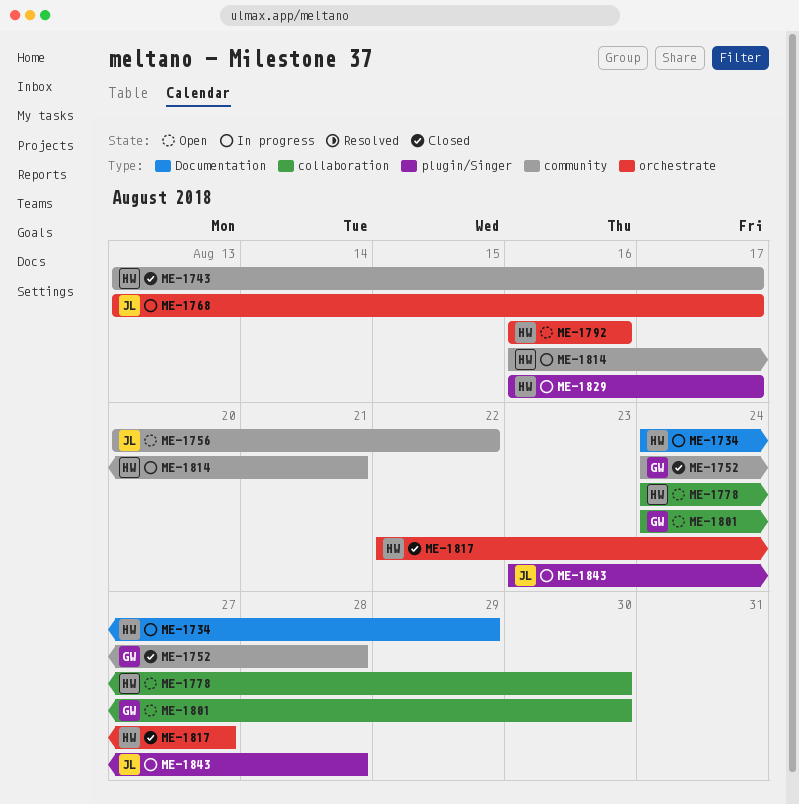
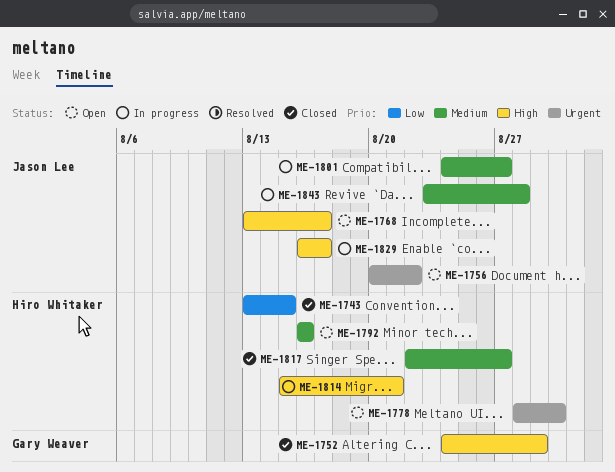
ME-1734: present -> none
ME-1743, due: Aug 17 -> Aug 15
ME-1752, due: Aug 28 -> Aug 29
ME-1768, status: In progress -> Open
ME-1778, start: Aug 24 -> Aug 28
ME-1801, status: Open -> In progress
ME-1801, owner: Gary Weaver -> Jason Lee
ME-1801, due: Aug 30 -> Aug 27
ME-1814, start: Aug 16 -> Aug 15
ME-1829, owner: Hiro Whitaker -> Jason Lee

